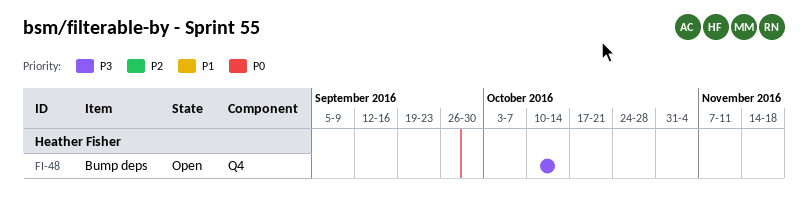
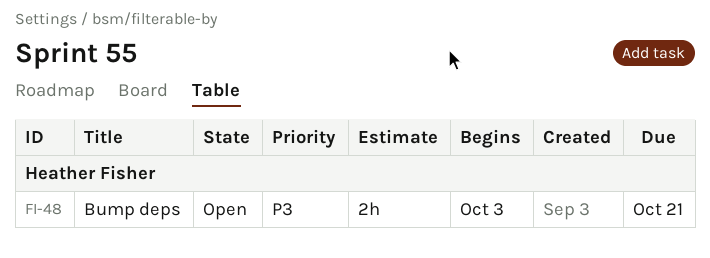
FI-48, start: Oct 10 -> Oct 3
FI-48, due: Oct 14 -> Oct 21

